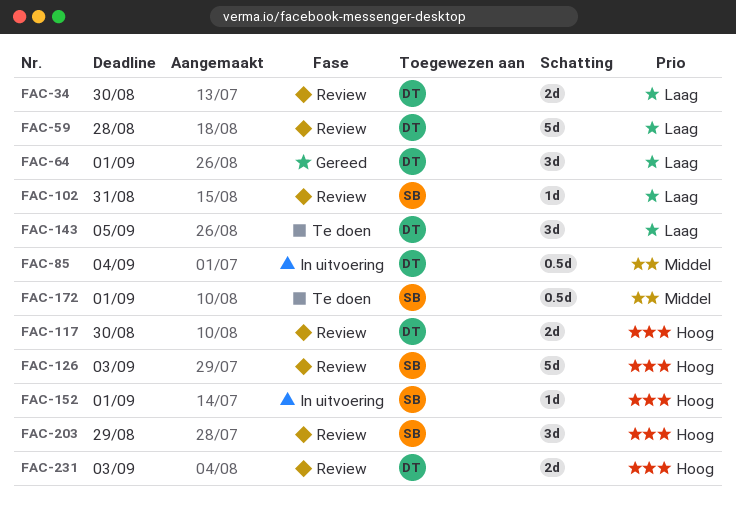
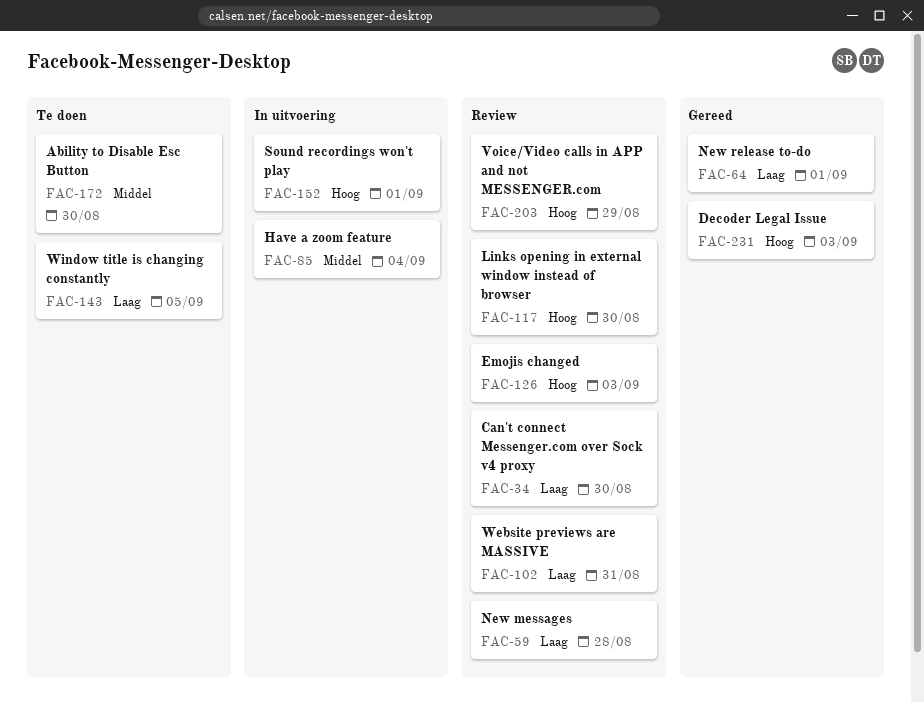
FAC-172, due: Sep 1 -> Aug 30
FAC-231, status: Review -> Gereed

